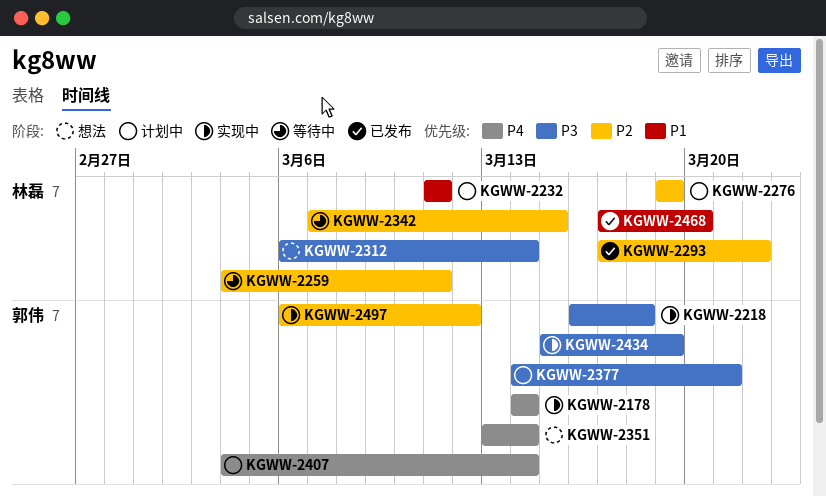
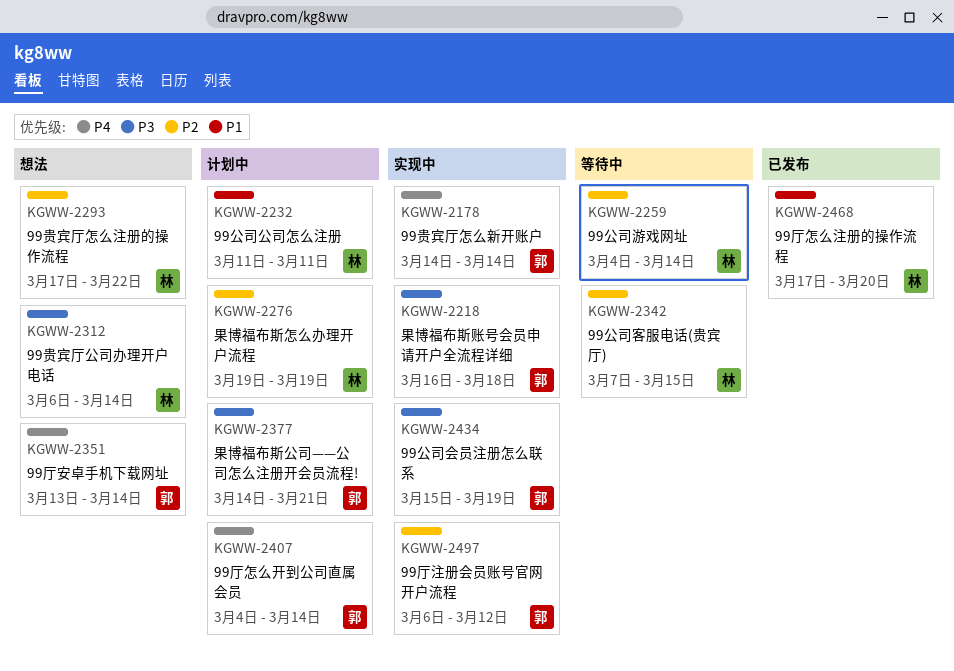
KGWW-2259, due: Mar 11 -> Mar 14
KGWW-2293, status: 已发布 -> 想法

